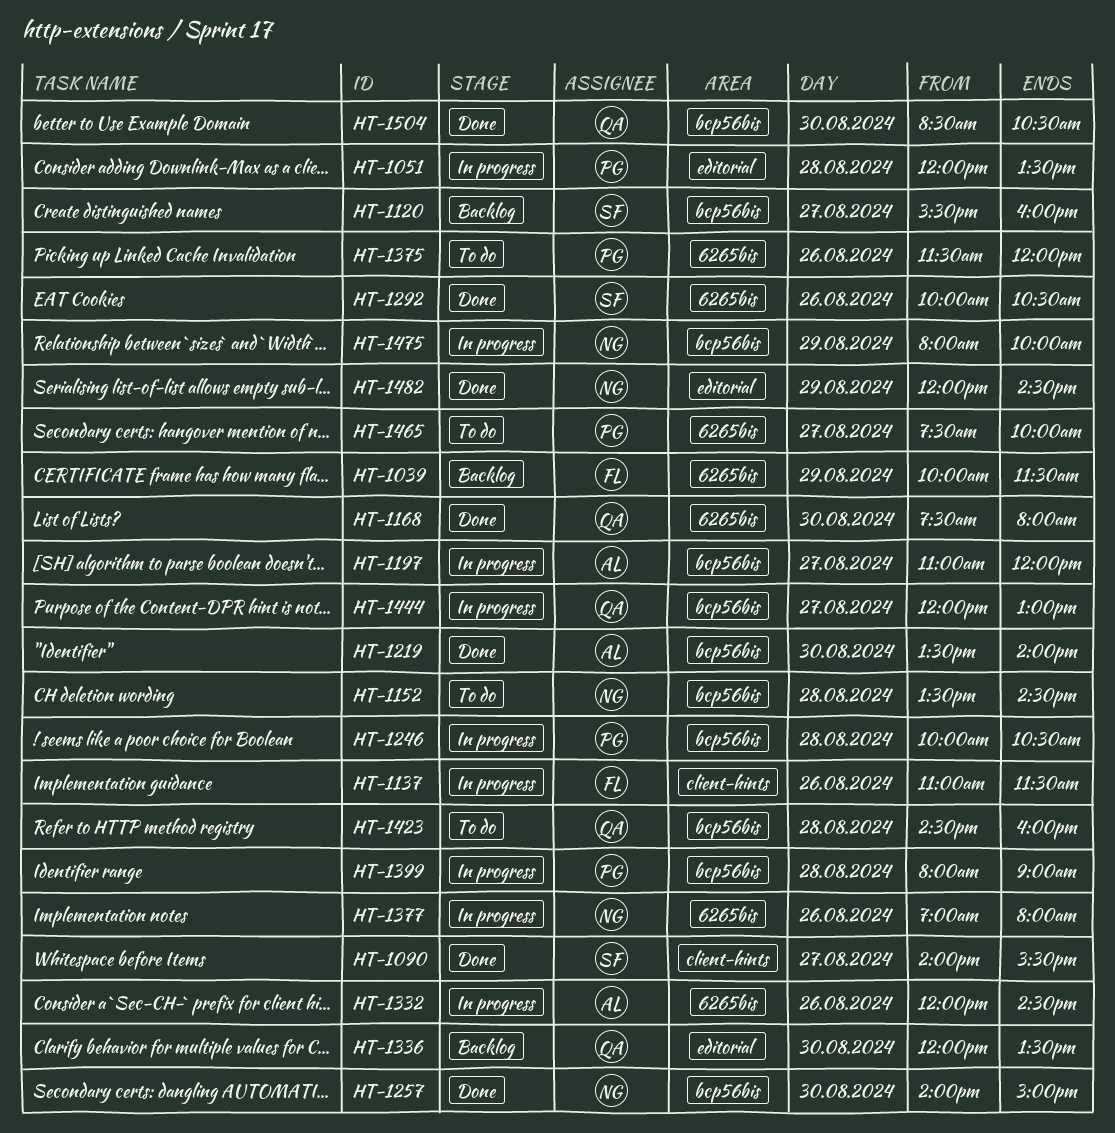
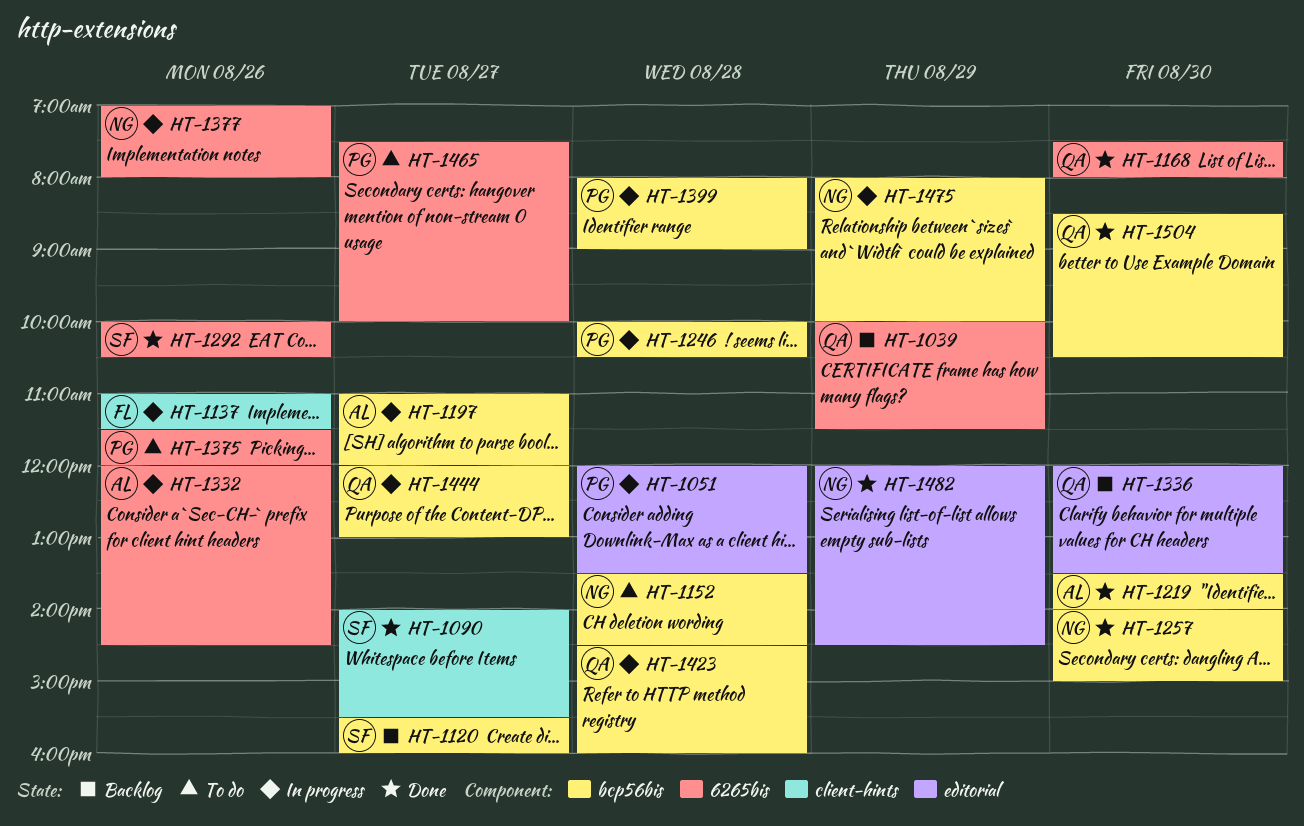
HT-1039, owner: FL -> QA
HT-1423, status: To do -> In progress

